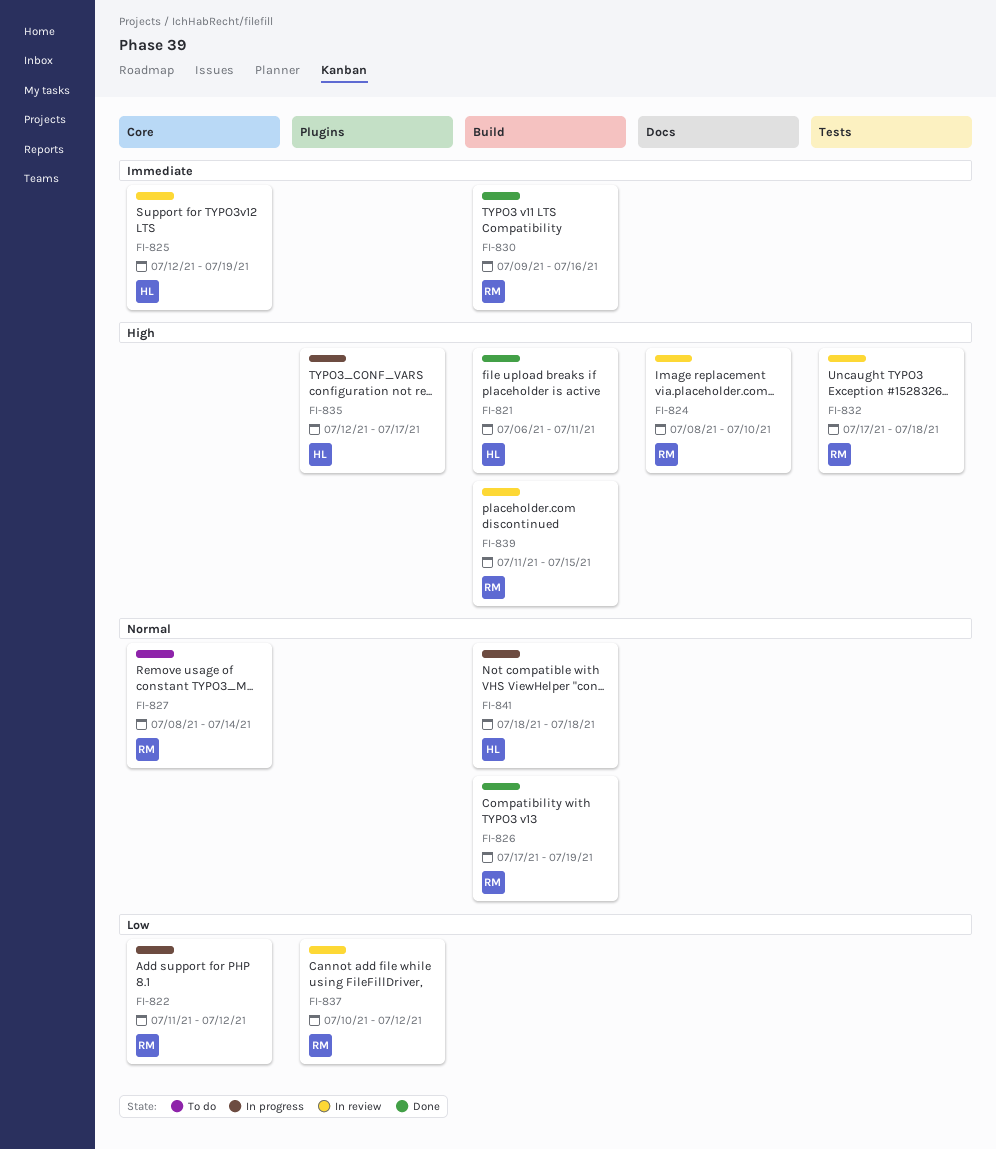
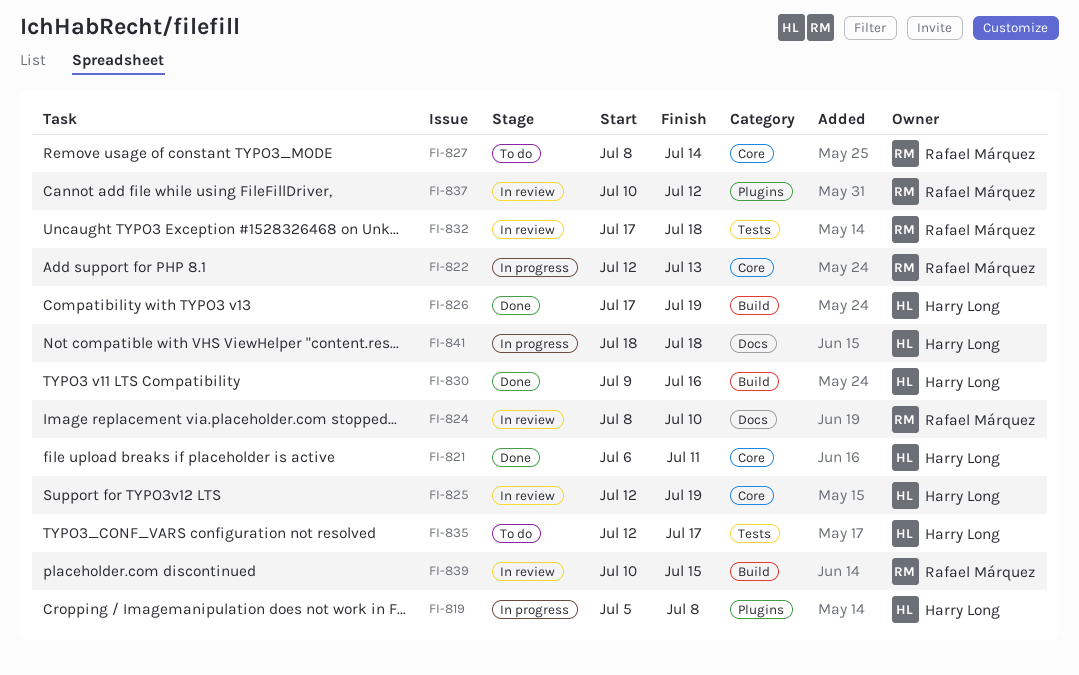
FI-819: none -> present
FI-821, label: Build -> Core
FI-822, start: Jul 11 -> Jul 12
FI-822, due: Jul 12 -> Jul 13
FI-826, owner: Rafael Márquez -> Harry Long
FI-830, owner: Rafael Márquez -> Harry Long
FI-835, status: In progress -> To do
FI-835, label: Plugins -> Tests
FI-839, start: Jul 11 -> Jul 10
FI-841, label: Build -> Docs

